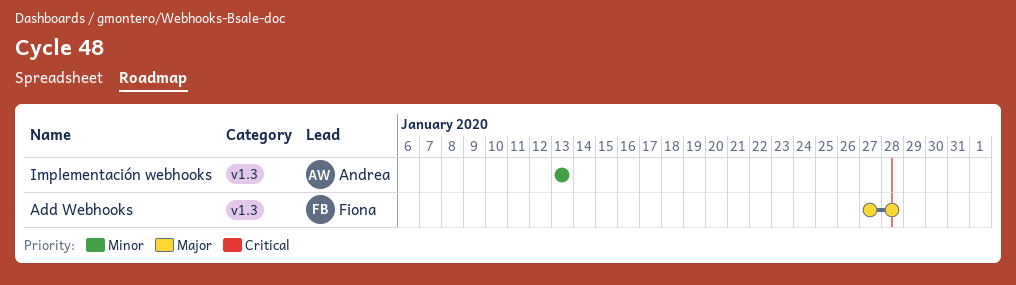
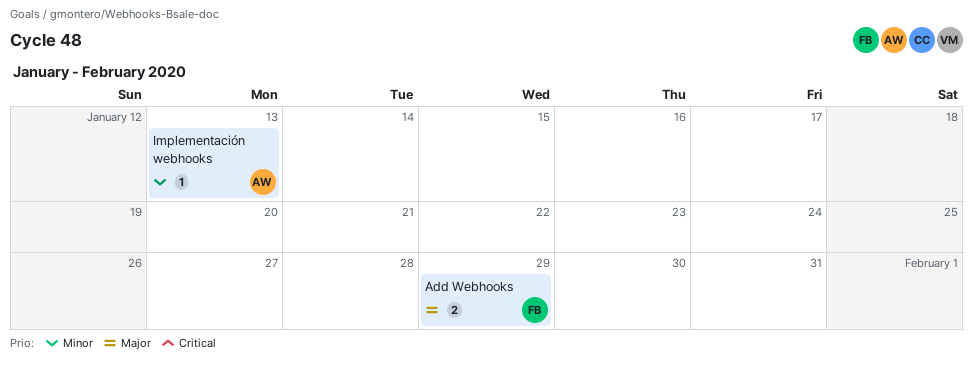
Add Webhooks, due: Jan 28 -> Jan 29

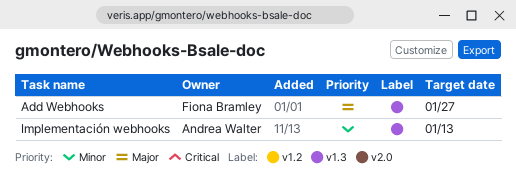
Add Webhooks, due: Jan 29 -> Jan 27

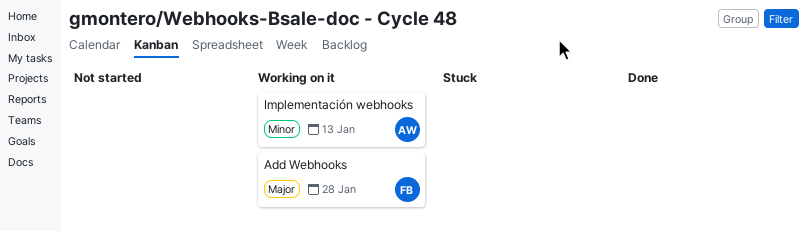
Add Webhooks, due: Jan 27 -> Jan 28

